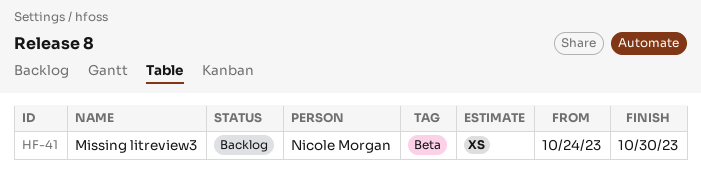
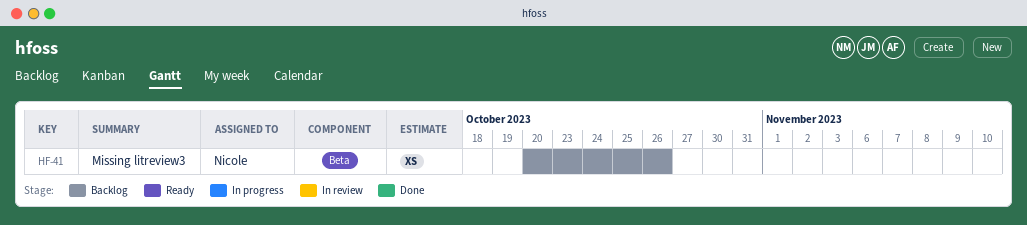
HF-41, start: Oct 24 -> Oct 20
HF-41, due: Oct 30 -> Oct 26

